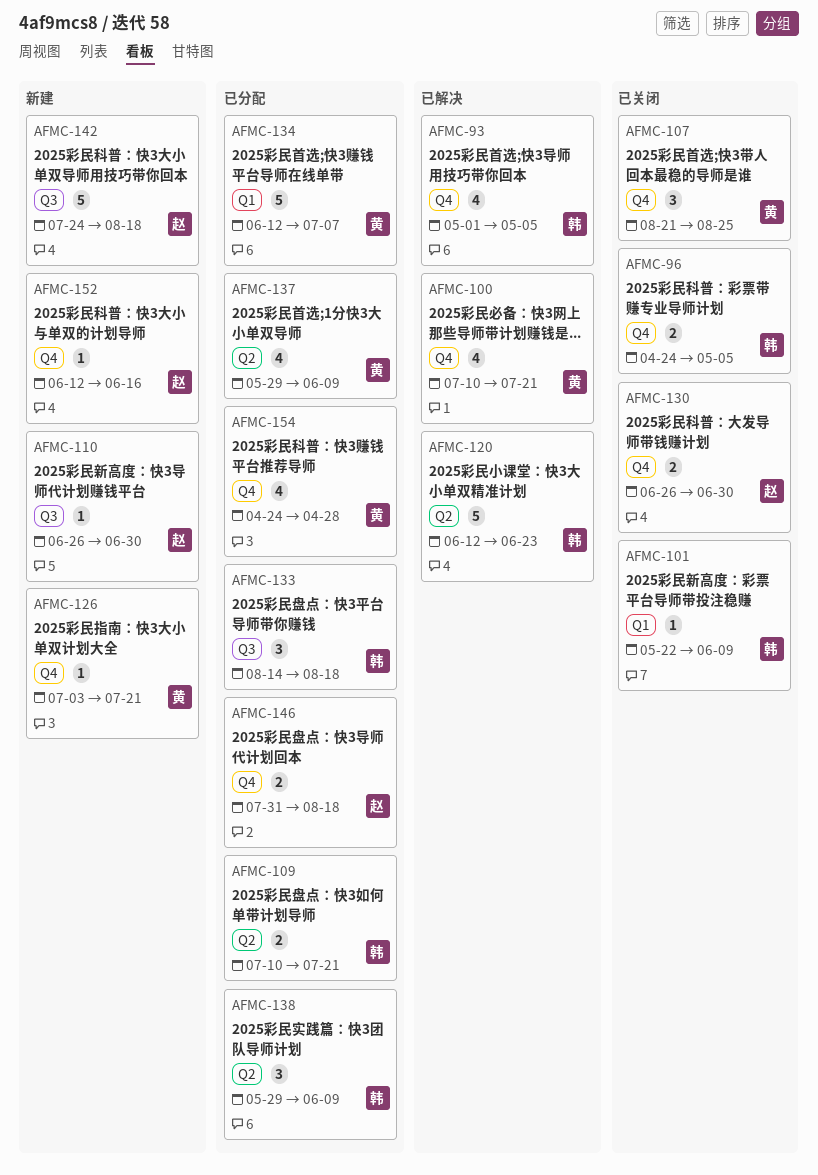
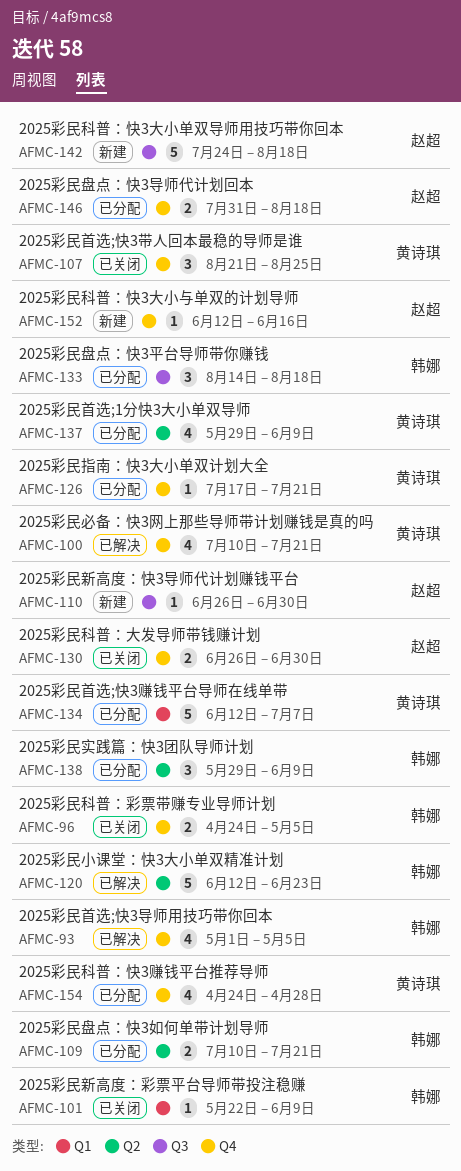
AFMC-126, status: 新建 -> 已分配
AFMC-126, start: Jul 3 -> Jul 17

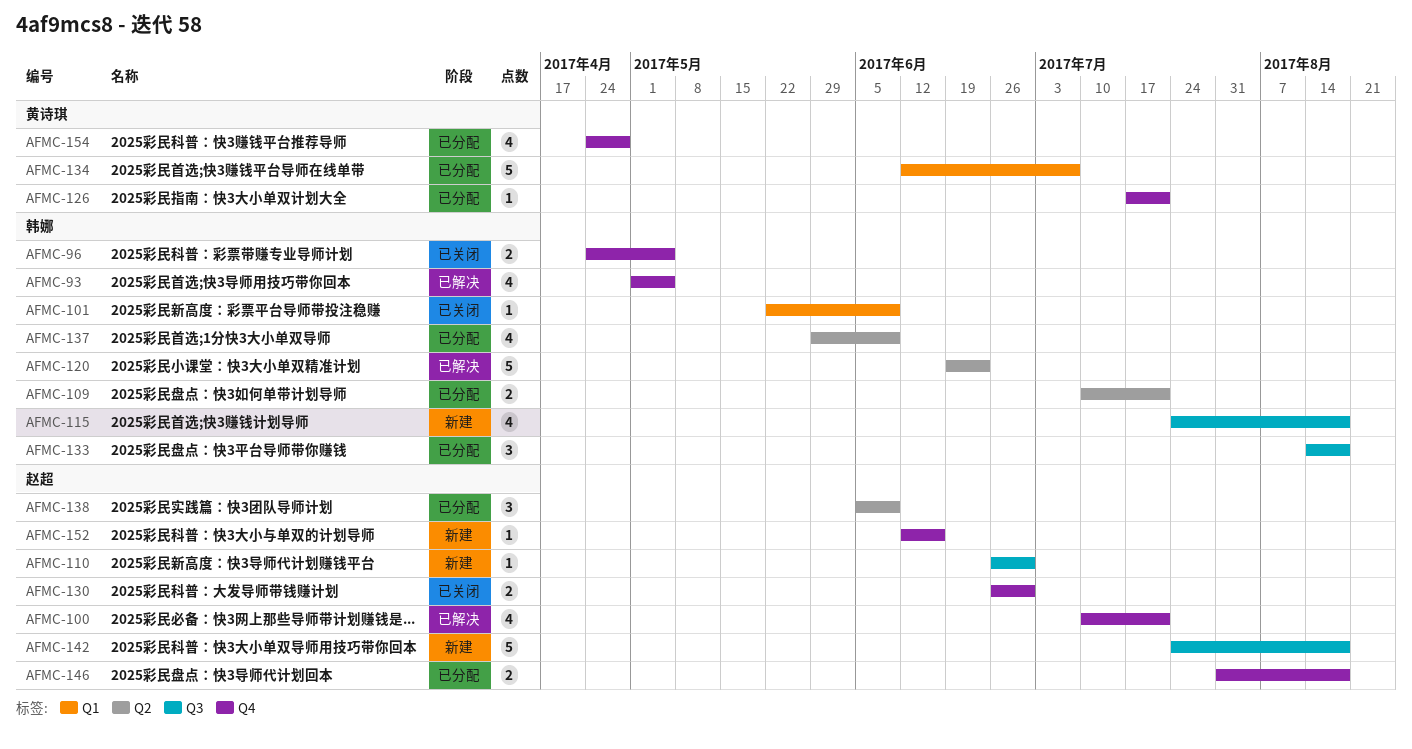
AFMC-100, owner: 黄诗琪 -> 赵超
AFMC-107: present -> none
AFMC-115: none -> present
AFMC-120, start: Jun 12 -> Jun 19
AFMC-137, owner: 黄诗琪 -> 韩娜
AFMC-138, owner: 韩娜 -> 赵超
AFMC-138, start: May 29 -> Jun 5

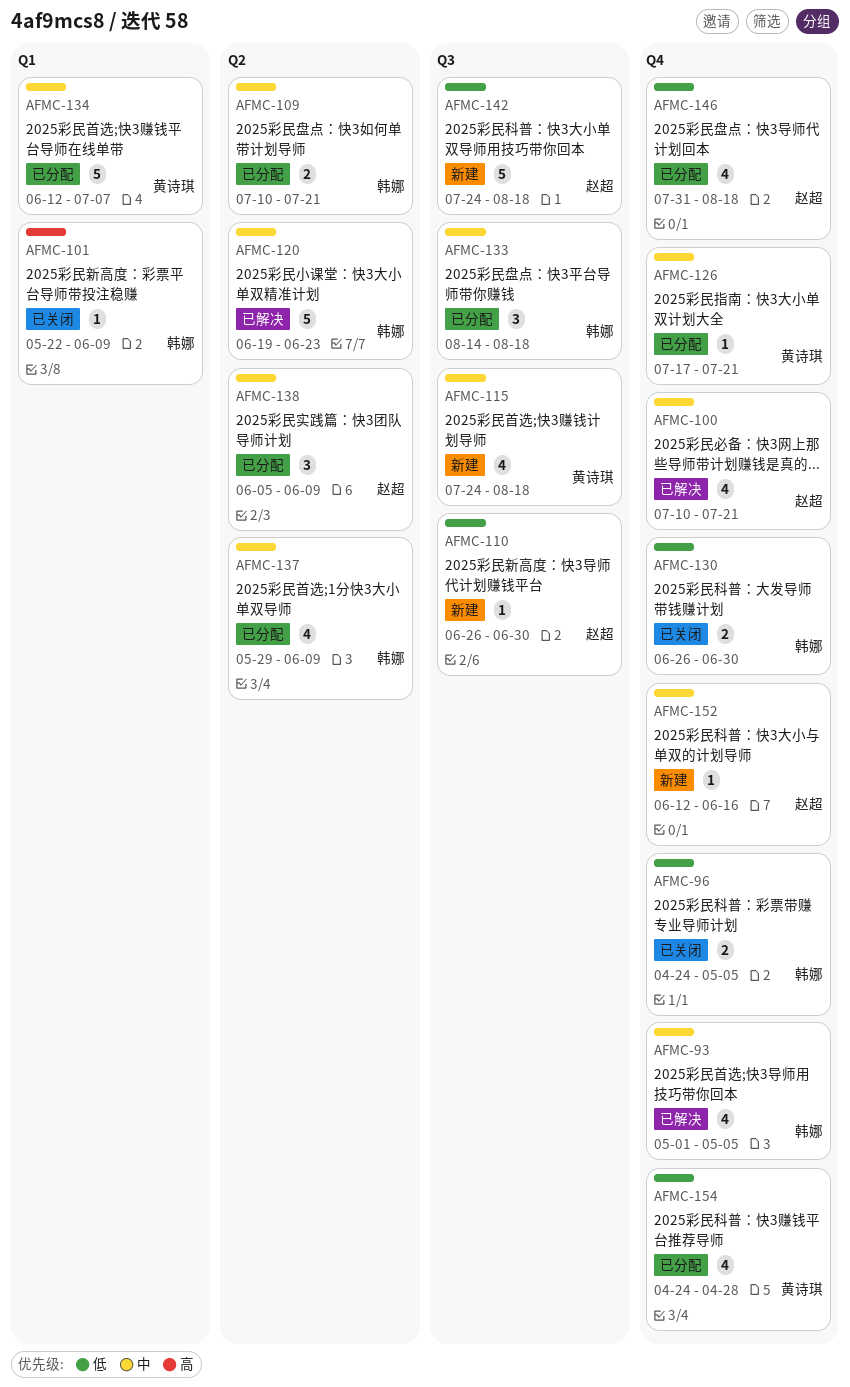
AFMC-115, owner: 韩娜 -> 黄诗琪
AFMC-130, owner: 赵超 -> 韩娜
AFMC-146, estimate: 2 -> 4

